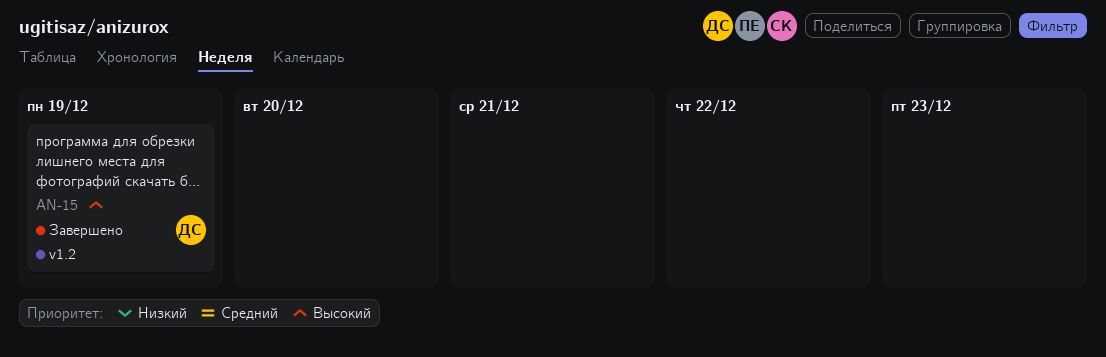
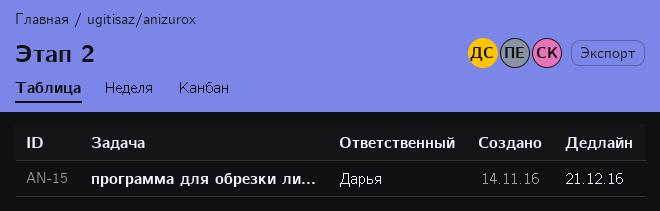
AN-15, due: Dec 19 -> Dec 21

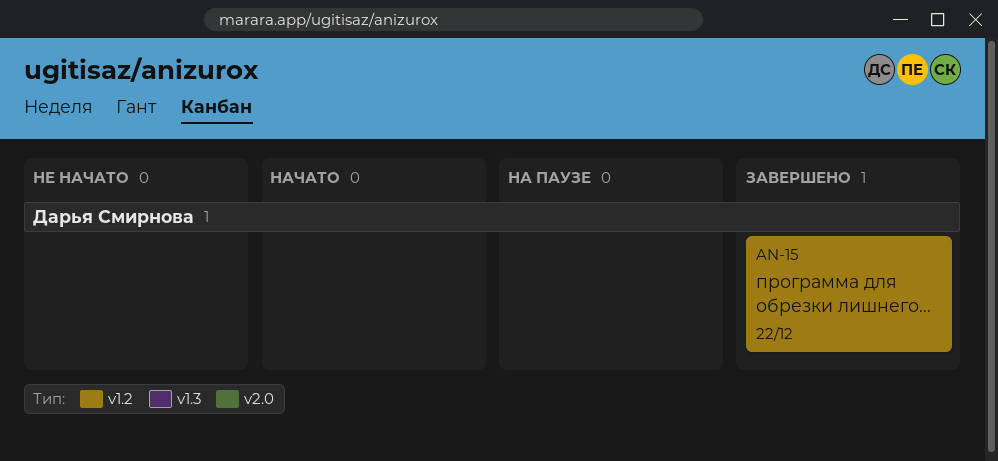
AN-15, due: Dec 21 -> Dec 22

